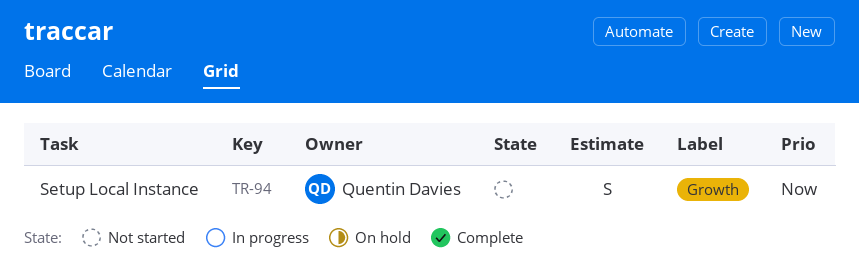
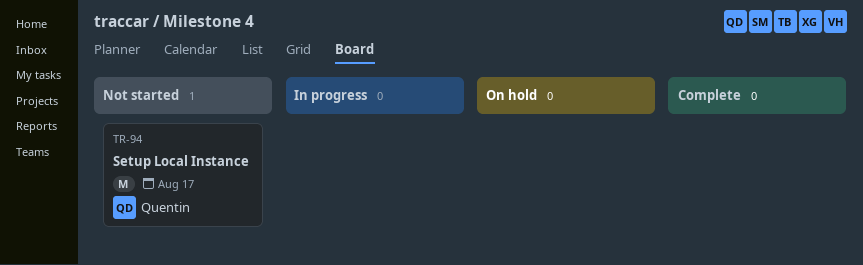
TR-94, estimate: S -> M

